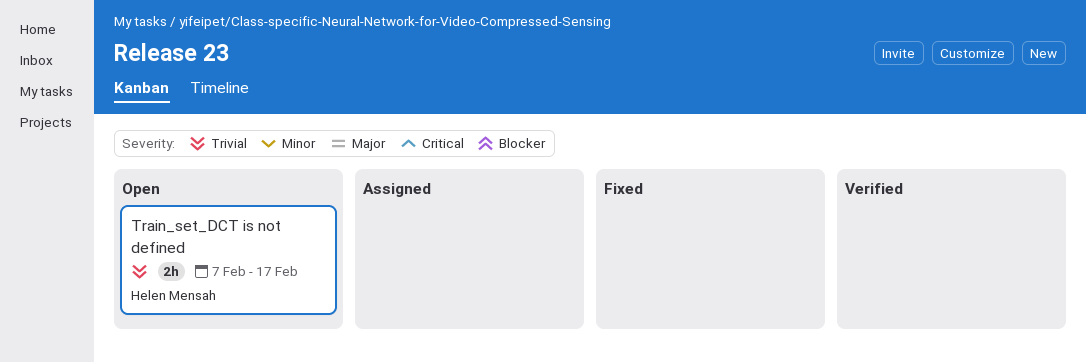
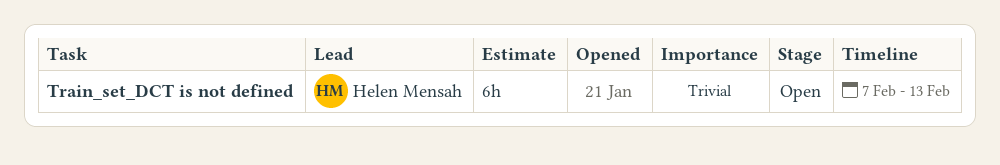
Train_set_DCT is not defined, estimate: 2h -> 6h
Train_set_DCT is not defined, due: Feb 17 -> Feb 13

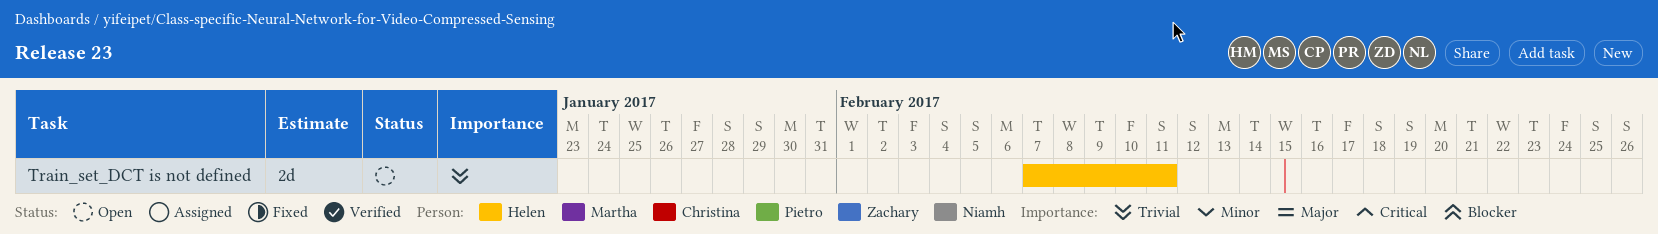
Train_set_DCT is not defined, estimate: 6h -> 2d
Train_set_DCT is not defined, due: Feb 13 -> Feb 11

